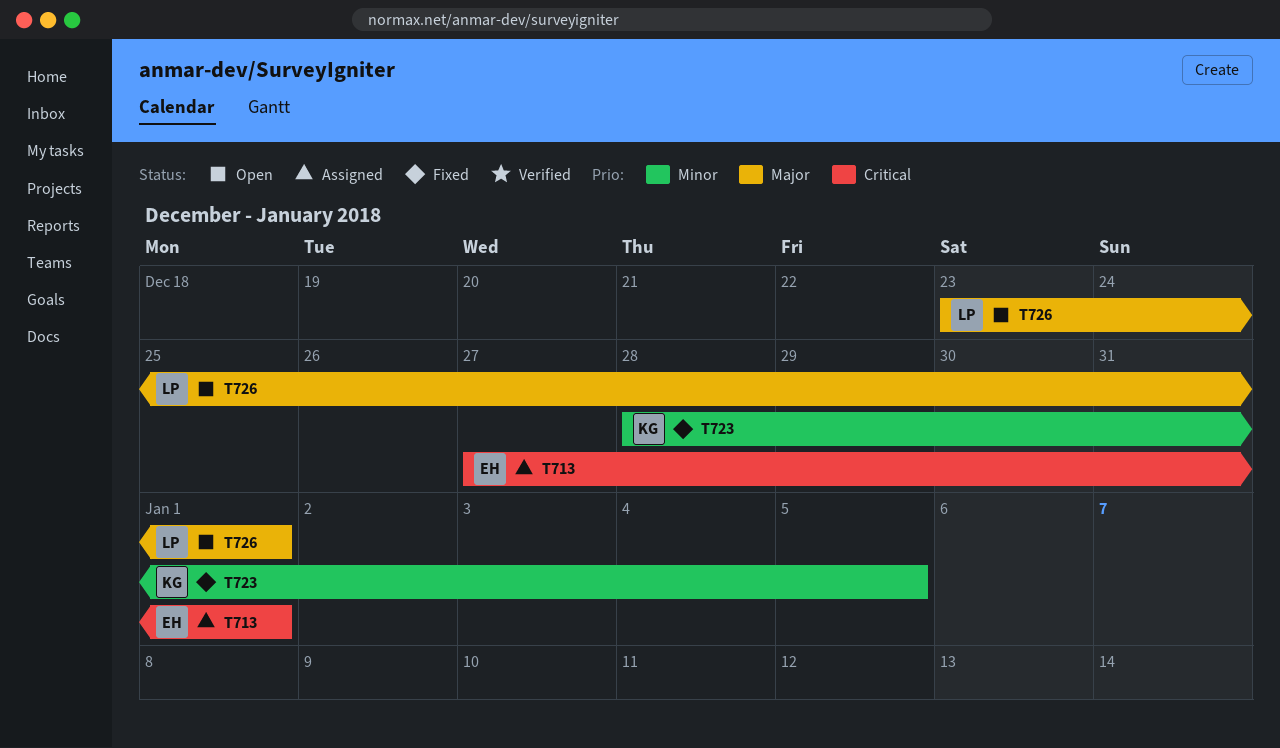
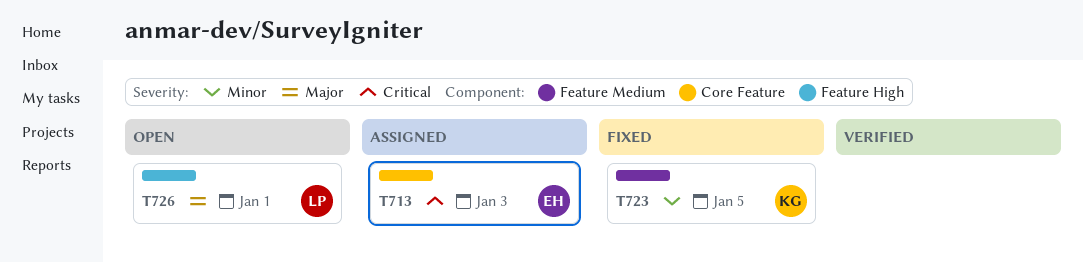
T713, due: Jan 1 -> Jan 3

